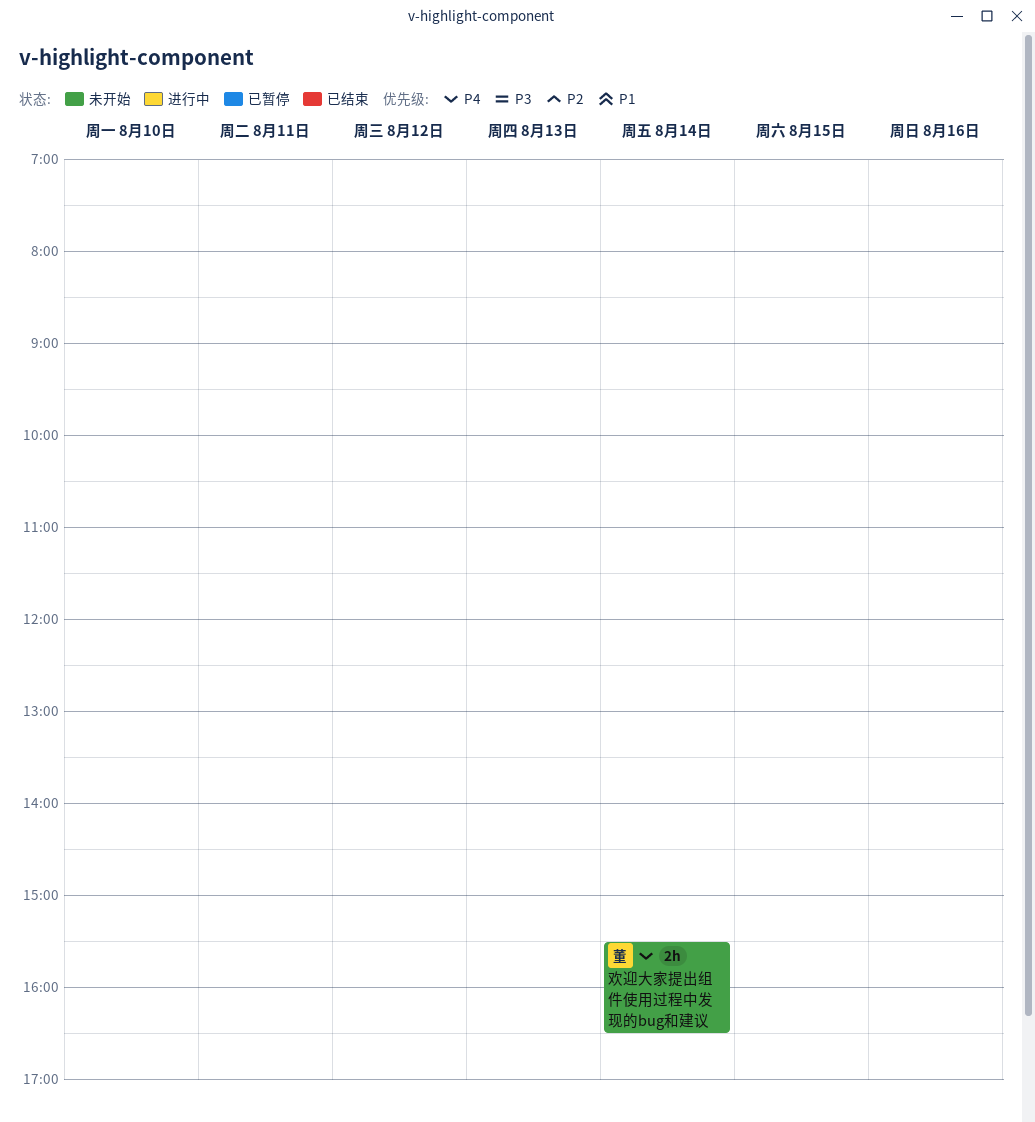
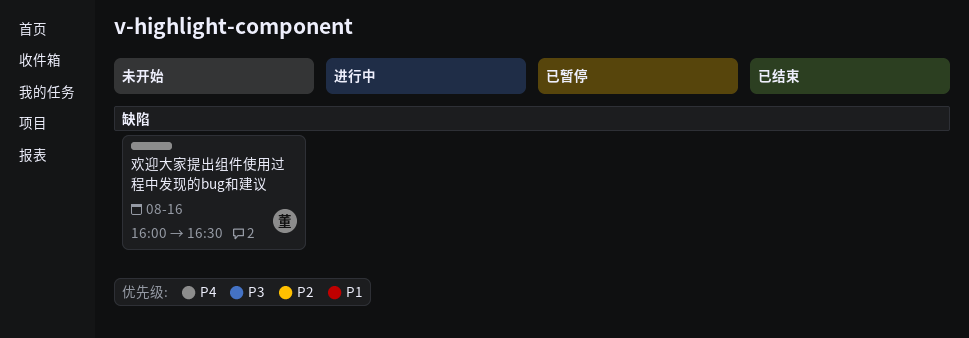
欢迎大家提出组件使用过程中发现的bug和建议, day: Aug 14 -> Aug 16
欢迎大家提出组件使用过程中发现的bug和建议, begins: 15:30 -> 16:00

